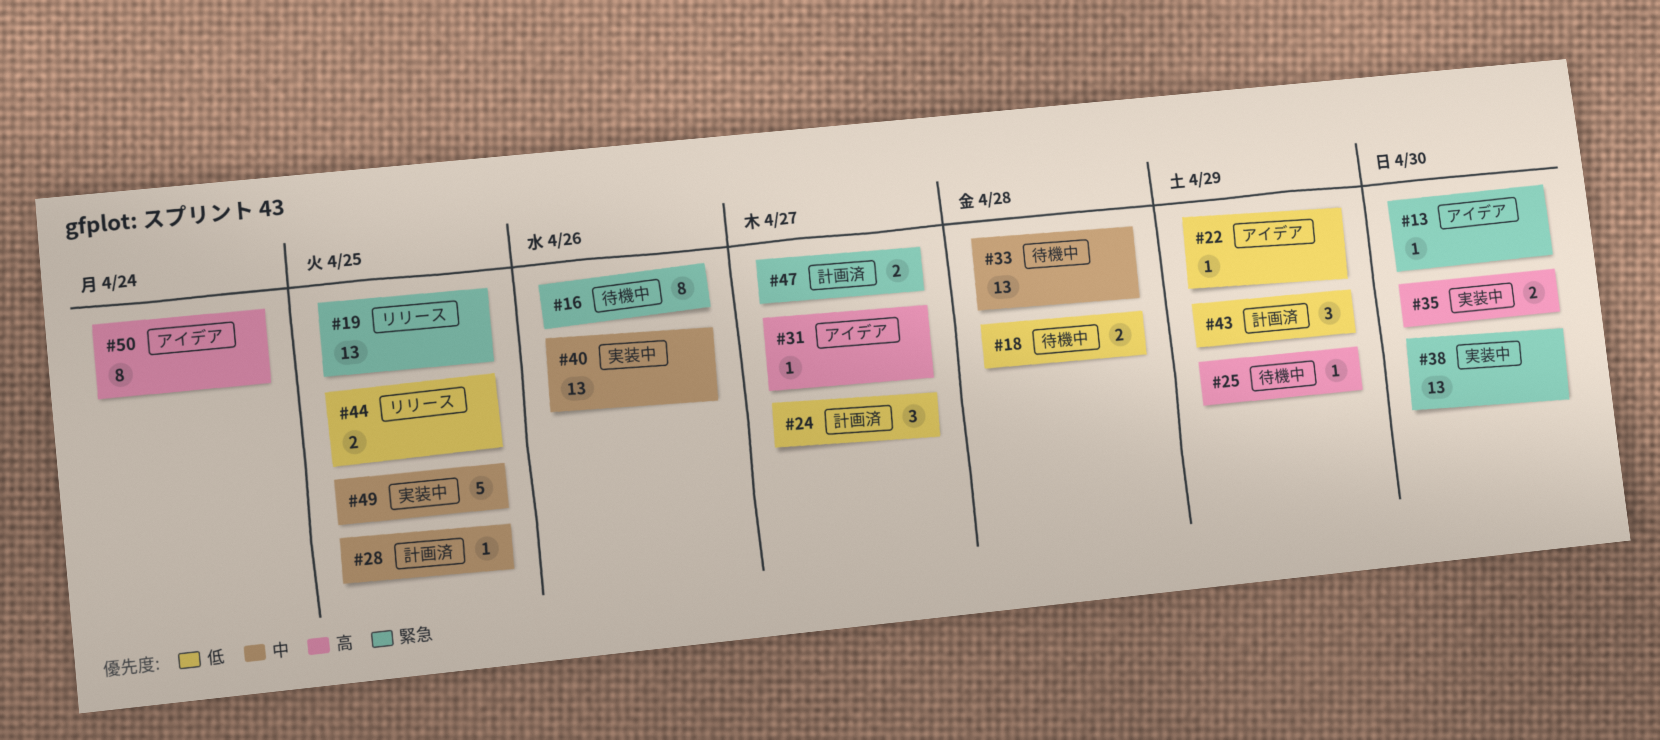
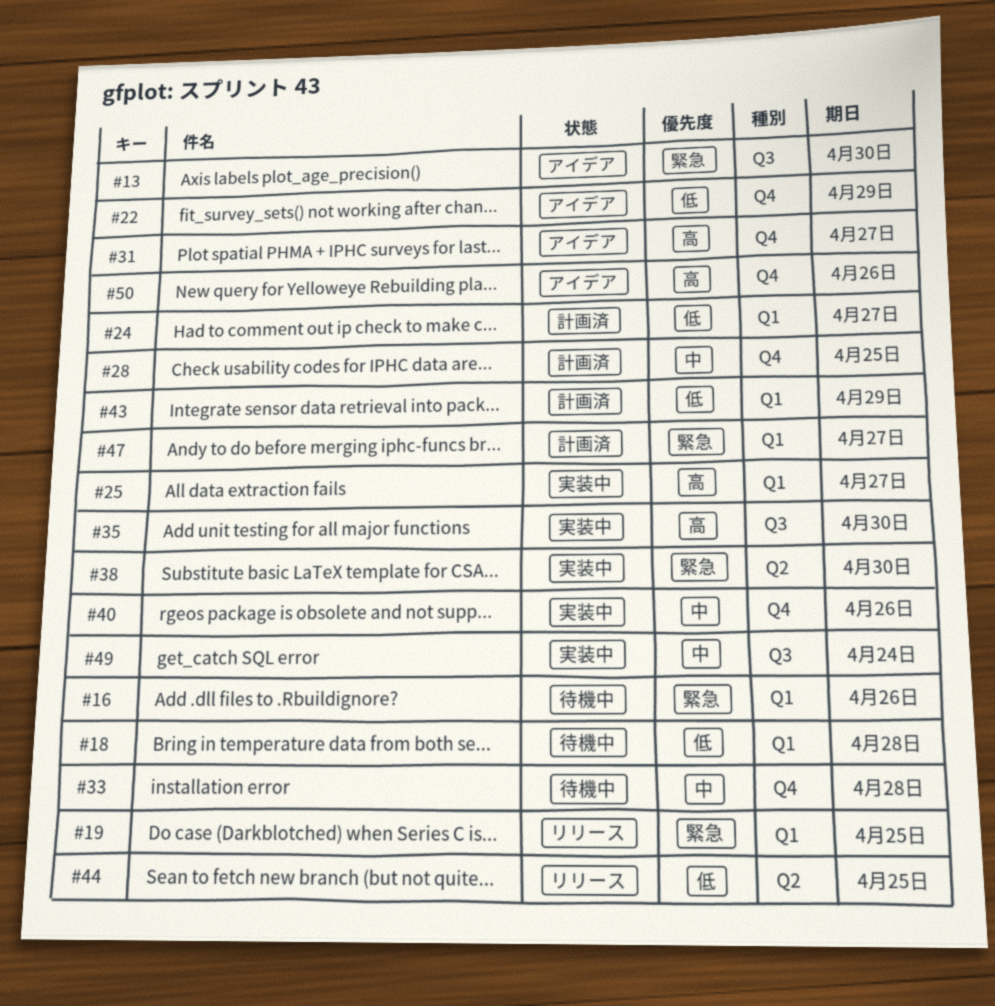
#25, status: 待機中 -> 実装中
#25, due: Apr 29 -> Apr 27
#49, due: Apr 25 -> Apr 24
#50, due: Apr 24 -> Apr 26

